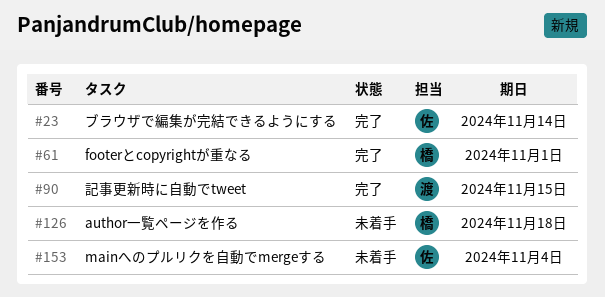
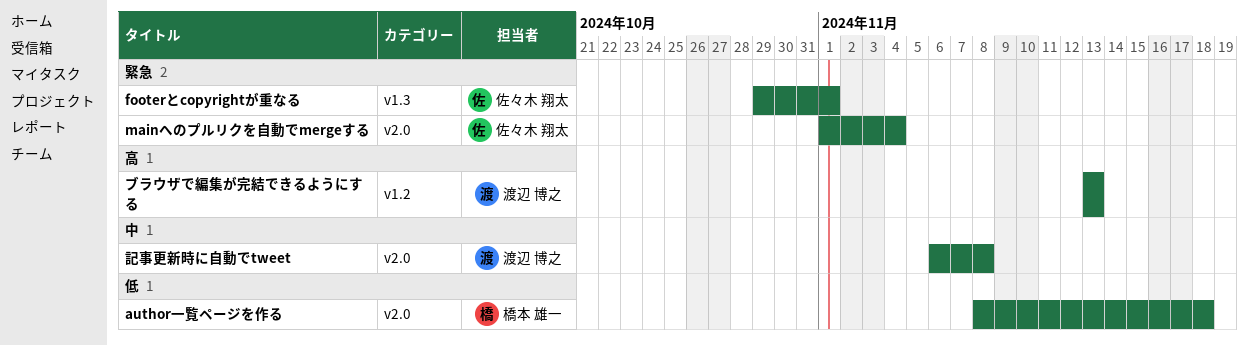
footerとcopyrightが重なる, owner: 橋本 雄一 -> 佐々木 翔太
ブラウザで編集が完結できるようにする, owner: 佐々木 翔太 -> 渡辺 博之
ブラウザで編集が完結できるようにする, due: Nov 14 -> Nov 13
記事更新時に自動でtweet, due: Nov 15 -> Nov 8

